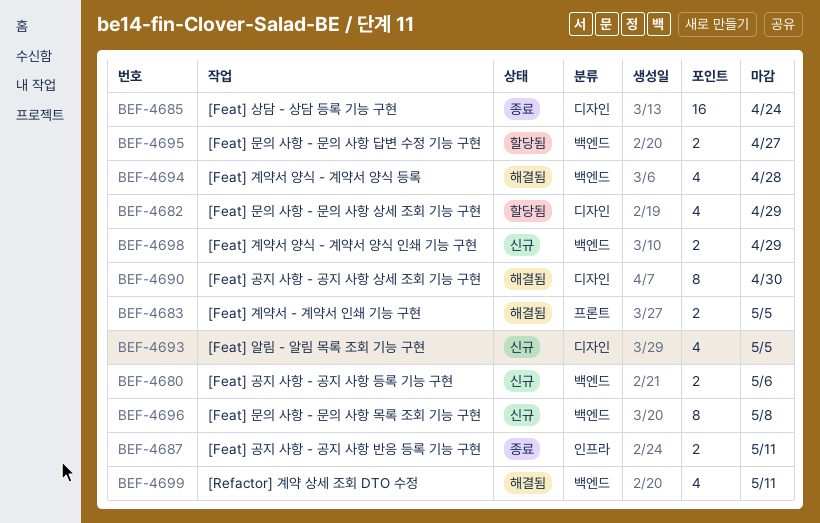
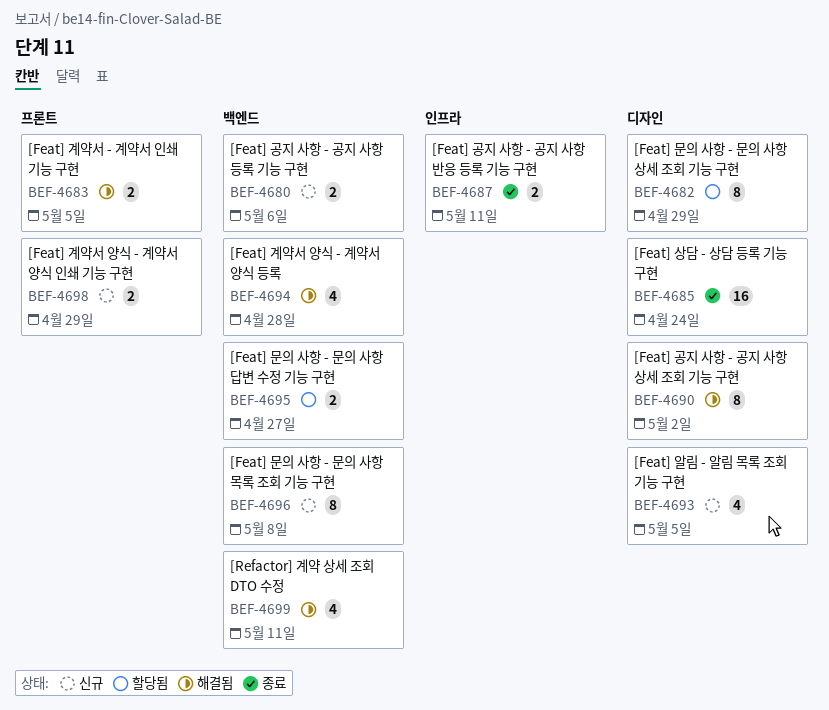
BEF-4682, estimate: 4 -> 8
BEF-4690, due: Apr 30 -> May 2
BEF-4698, label: 백엔드 -> 프론트

